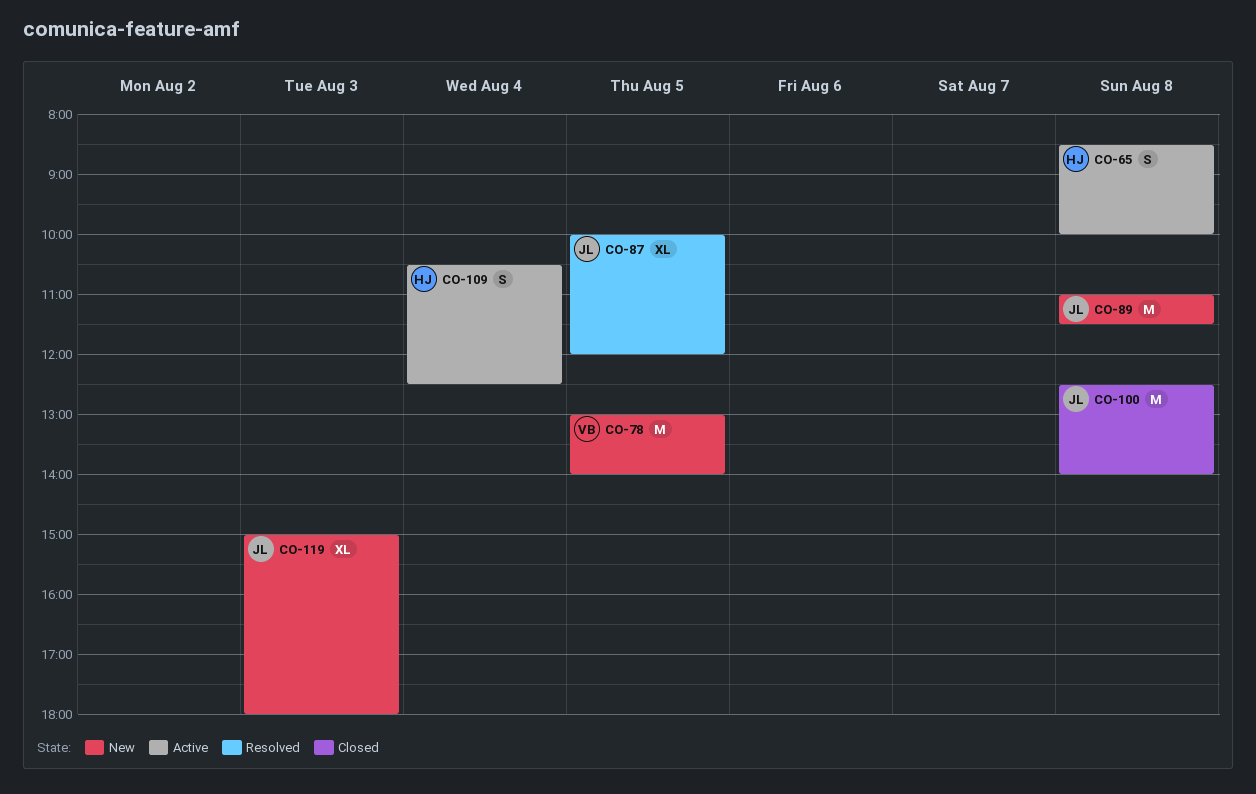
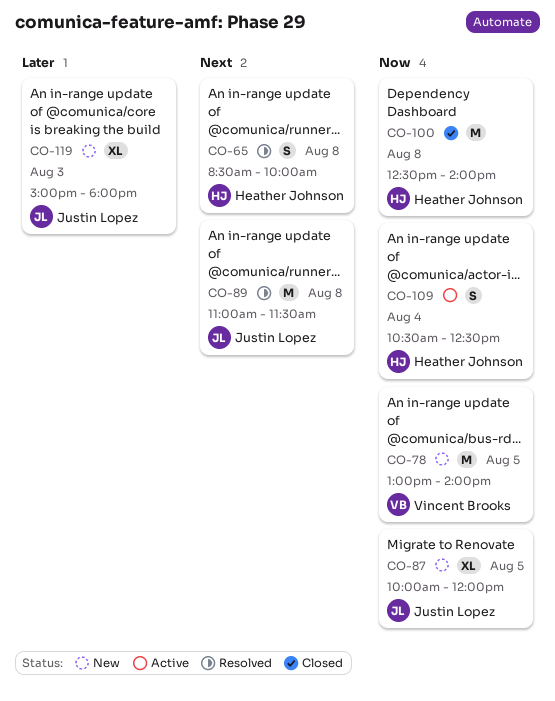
CO-65, status: Active -> Resolved
CO-87, status: Resolved -> New
CO-89, status: New -> Resolved
CO-100, owner: Justin Lopez -> Heather Johnson

